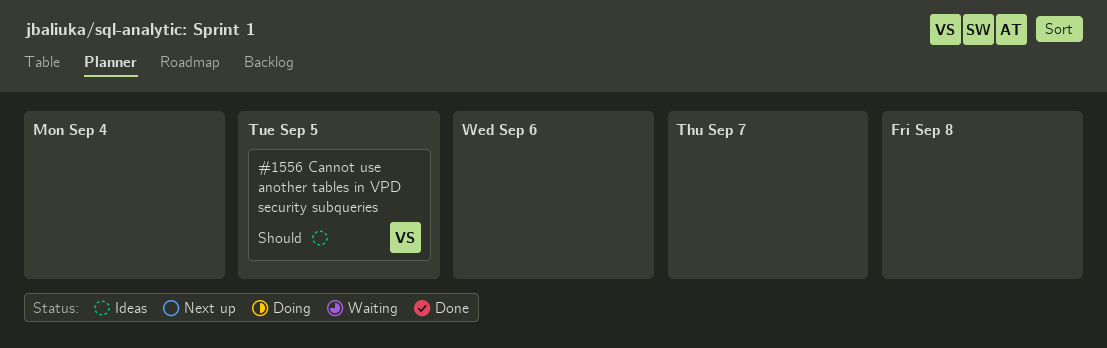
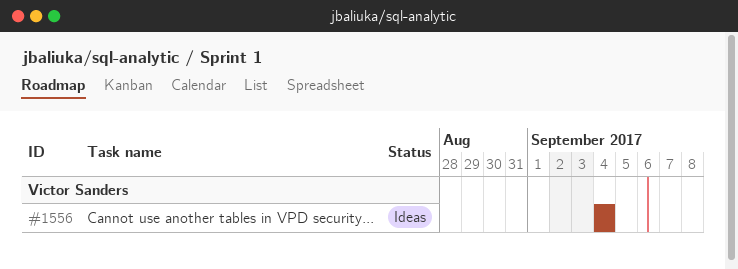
#1556, due: Sep 5 -> Sep 4

